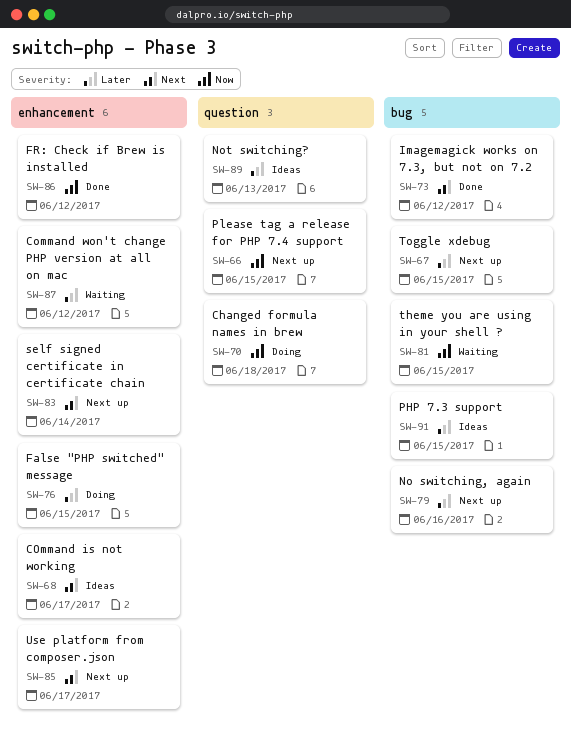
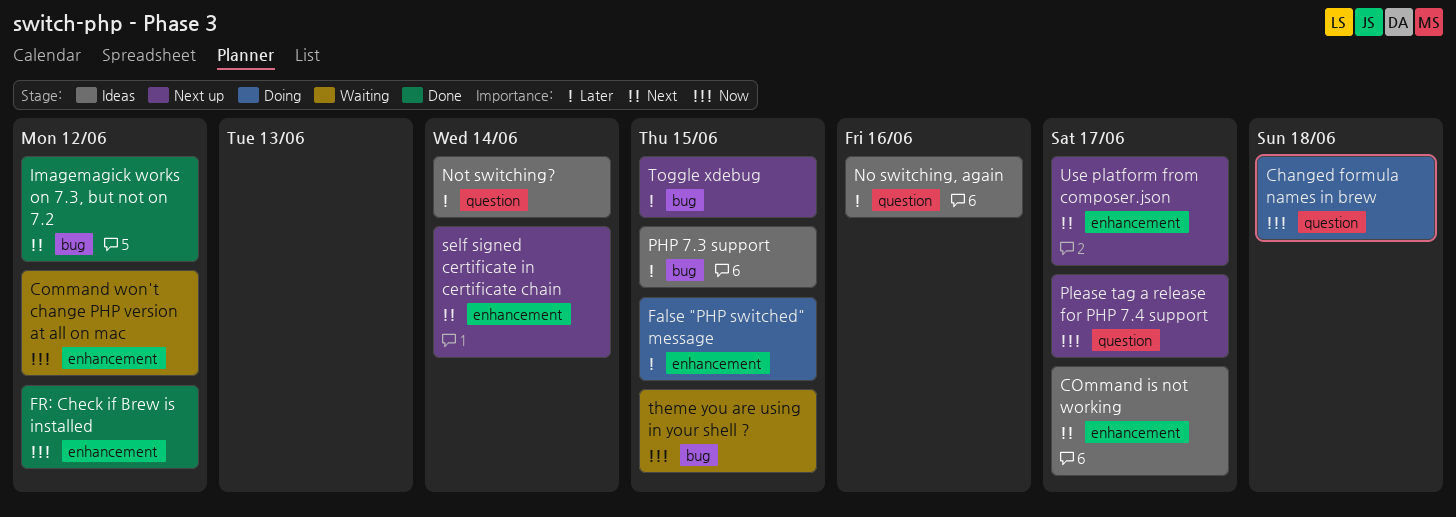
Command won't change PHP version at all on mac, priority: Later -> Now
No switching, again, status: Next up -> Ideas
No switching, again, label: bug -> question
Not switching?, due: Jun 13 -> Jun 14
Please tag a release for PHP 7.4 support, due: Jun 15 -> Jun 17

